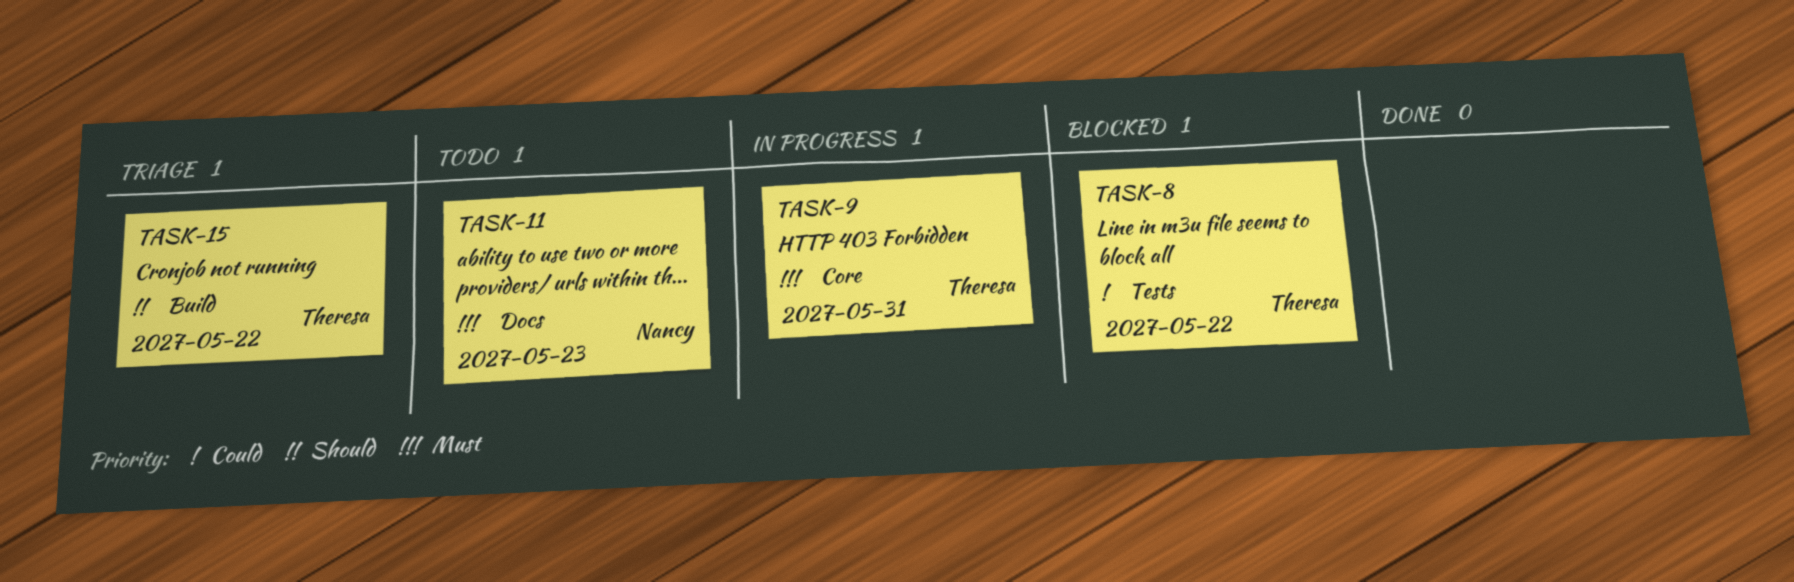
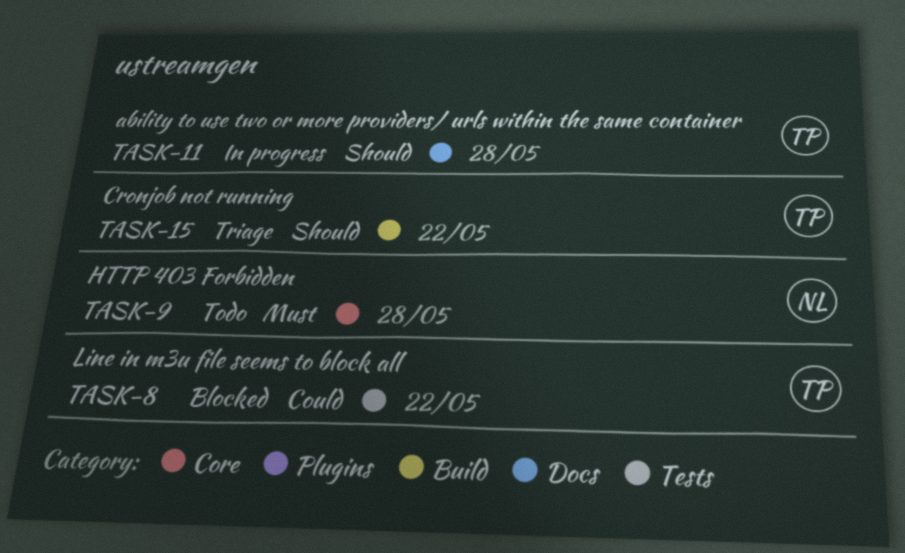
TASK-9, status: In progress -> Todo
TASK-9, owner: Theresa -> Nancy
TASK-9, due: May 31 -> May 28
TASK-11, status: Todo -> In progress
TASK-11, owner: Nancy -> Theresa
TASK-11, priority: Must -> Should
TASK-11, due: May 23 -> May 28

